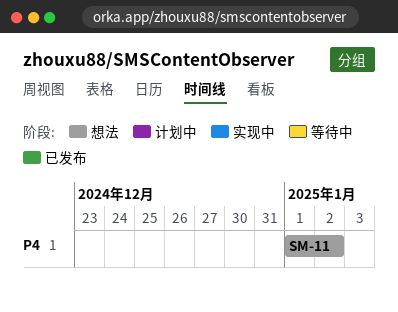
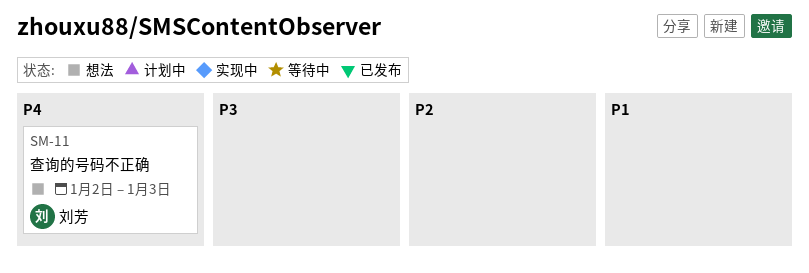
SM-11, start: Jan 1 -> Jan 2
SM-11, due: Jan 2 -> Jan 3

